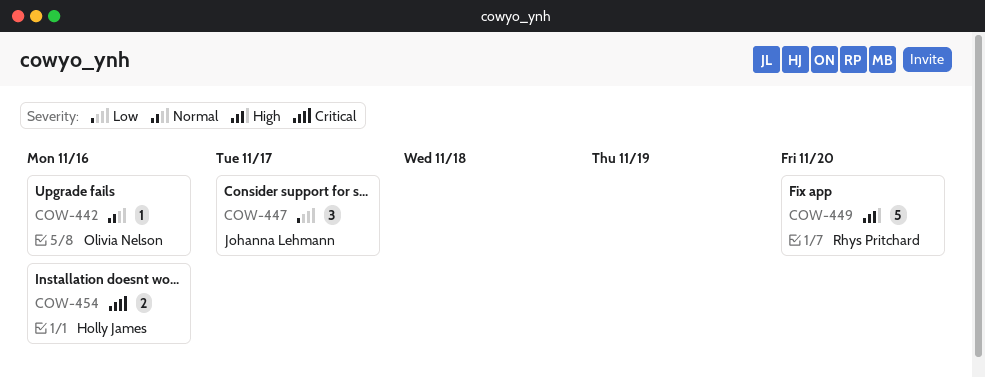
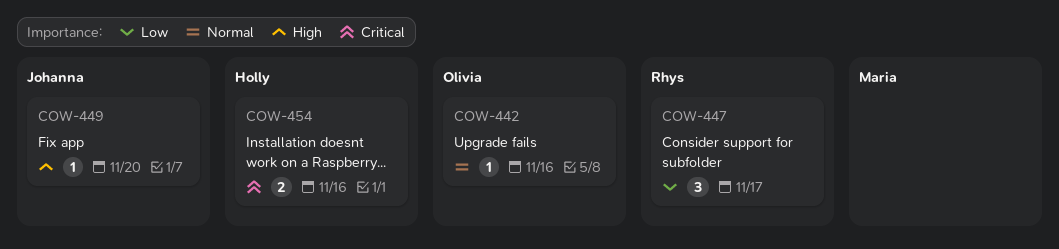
COW-447, owner: Johanna Lehmann -> Rhys Pritchard
COW-449, owner: Rhys Pritchard -> Johanna Lehmann
COW-449, estimate: 5 -> 1

